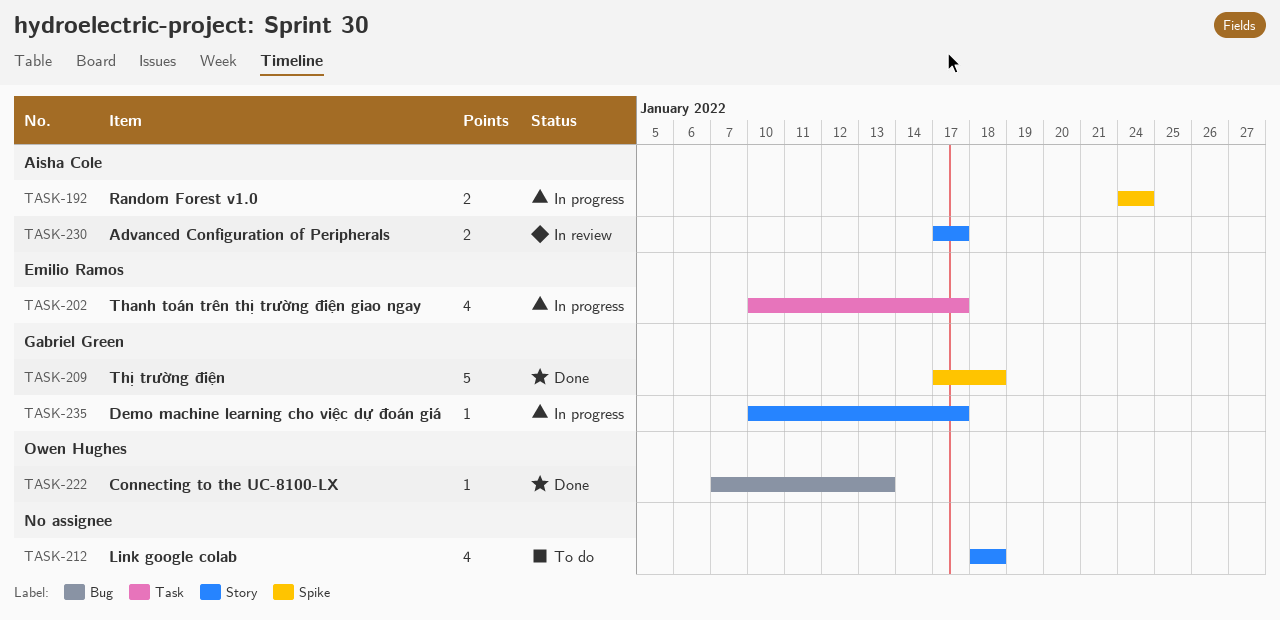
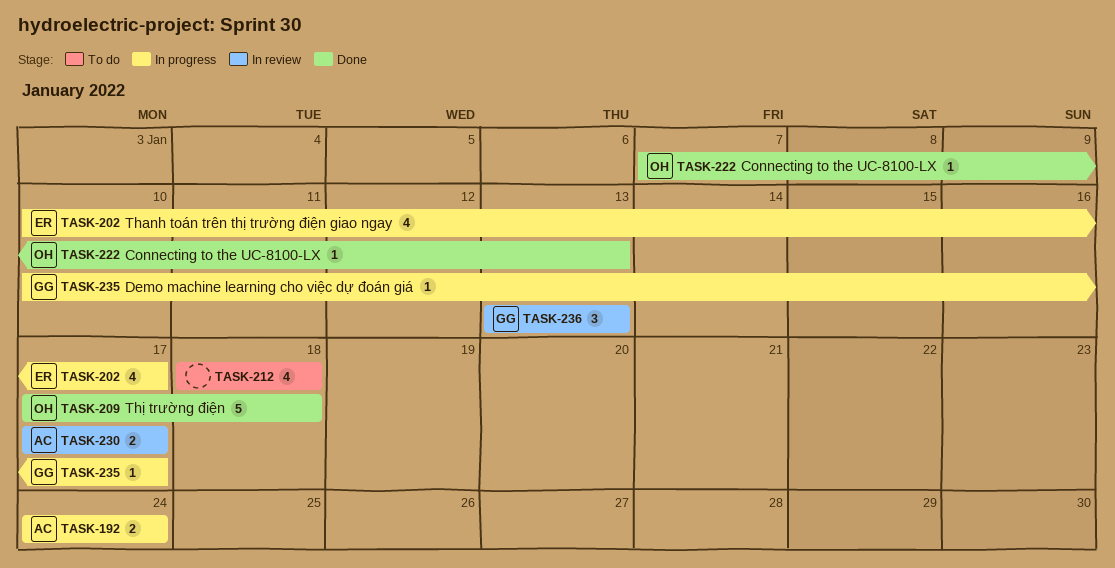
TASK-209, owner: Gabriel Green -> Owen Hughes
TASK-236: none -> present

